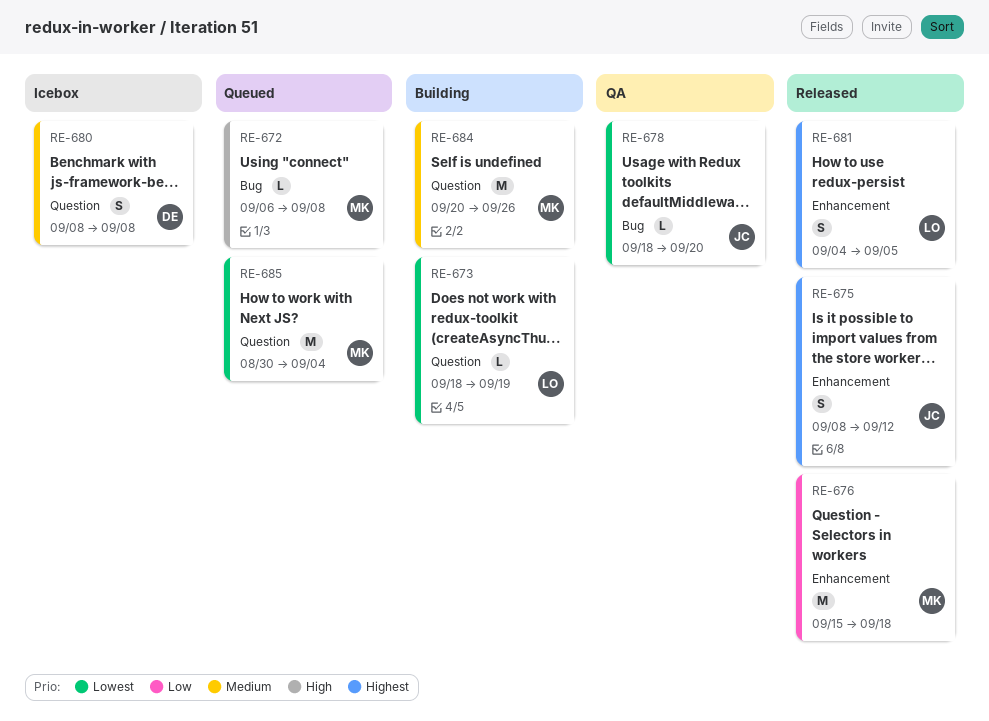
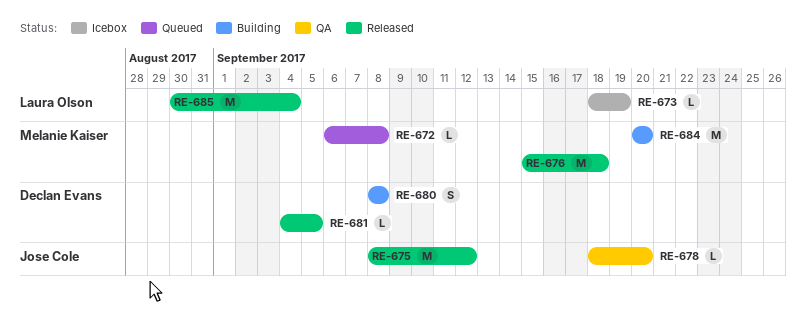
RE-673, status: Building -> Icebox
RE-675, estimate: S -> M
RE-680, status: Icebox -> Building
RE-681, owner: Laura Olson -> Declan Evans
RE-681, estimate: S -> L
RE-684, due: Sep 26 -> Sep 20
RE-685, status: Queued -> Released
RE-685, owner: Melanie Kaiser -> Laura Olson

